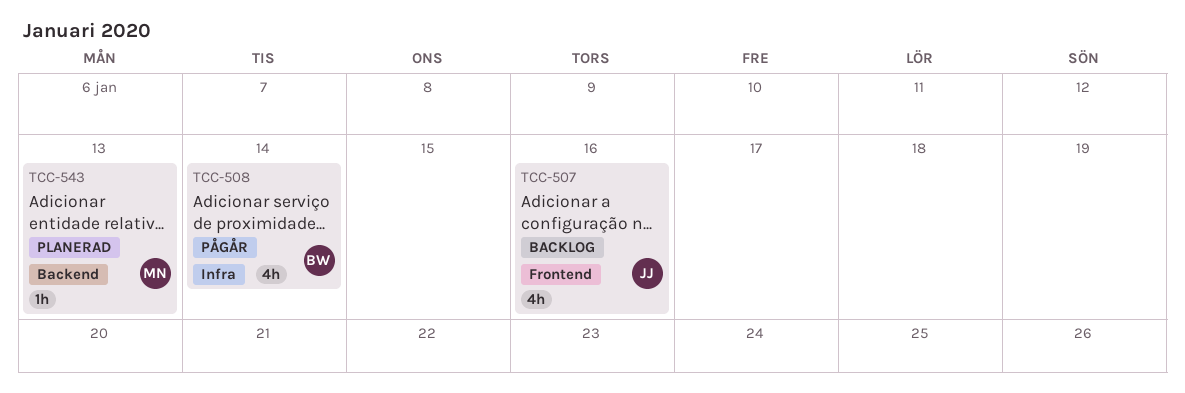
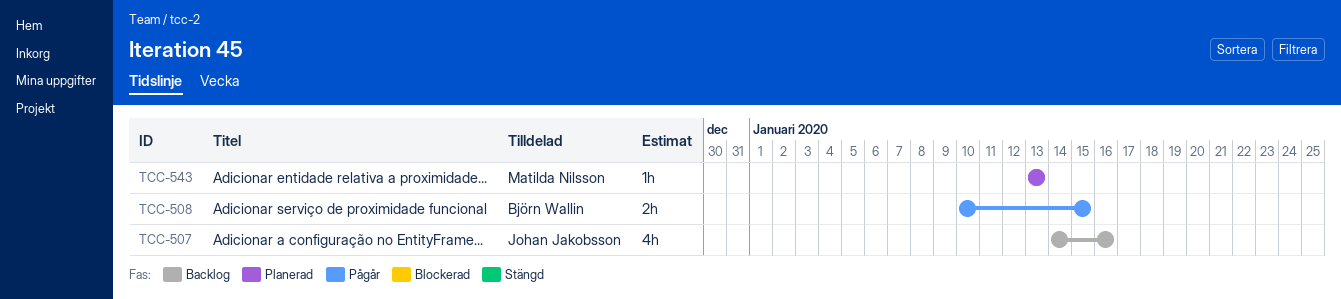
TCC-508, estimate: 4h -> 2h
TCC-508, due: Jan 14 -> Jan 15

